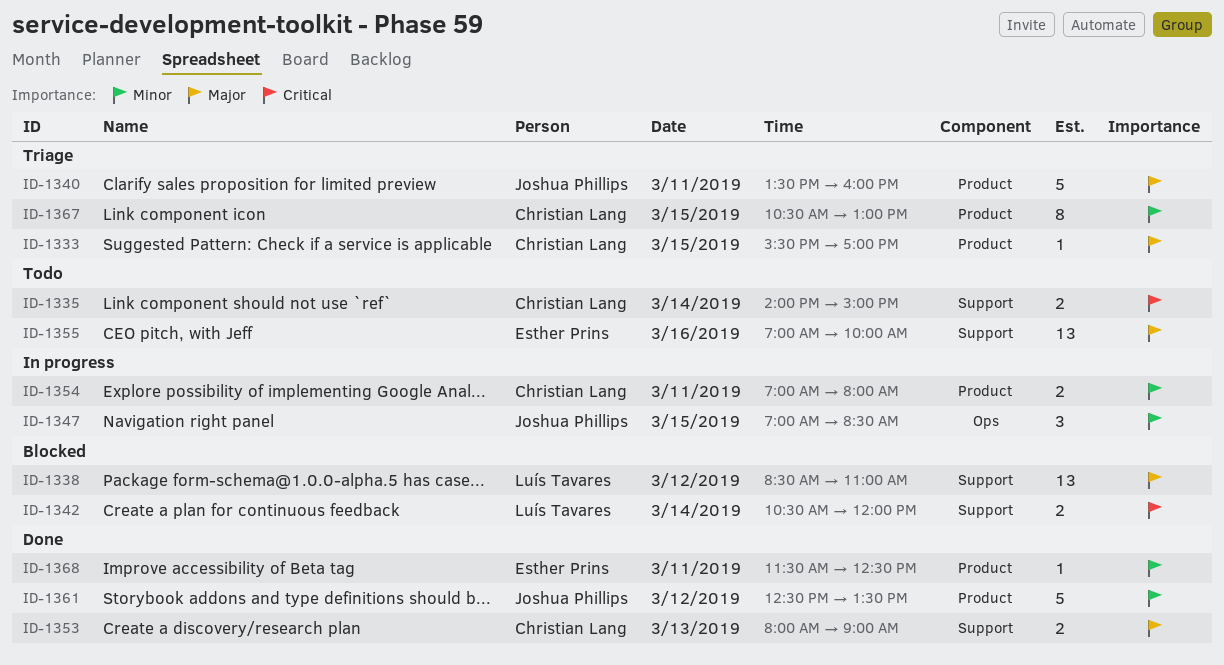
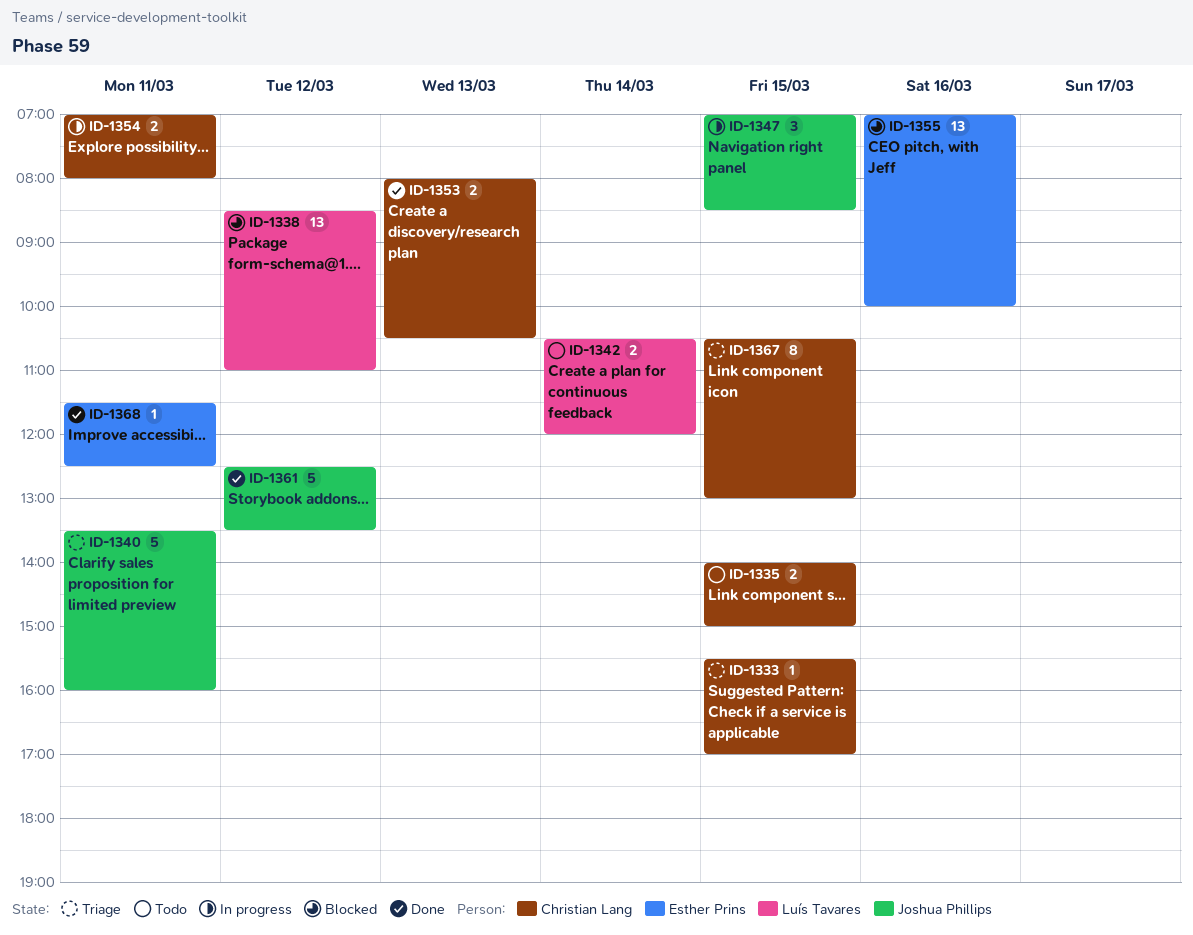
ID-1335, day: Mar 14 -> Mar 15
ID-1342, status: Blocked -> Todo
ID-1353, ends: 09:00 -> 10:30
ID-1355, status: Todo -> Blocked

